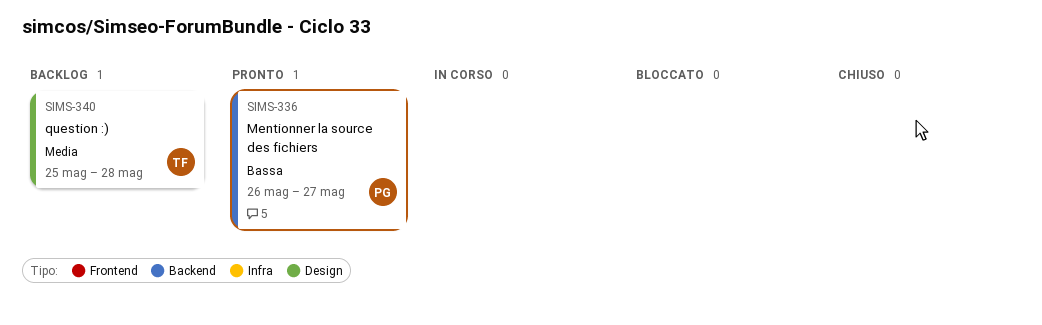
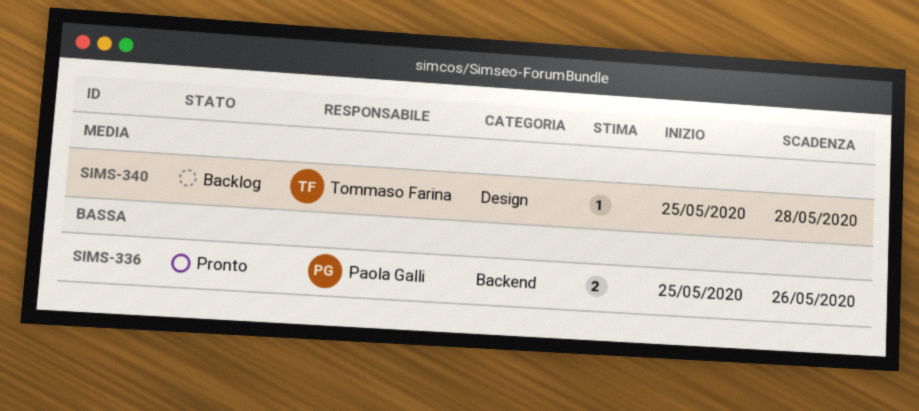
SIMS-336, start: May 26 -> May 25
SIMS-336, due: May 27 -> May 26

